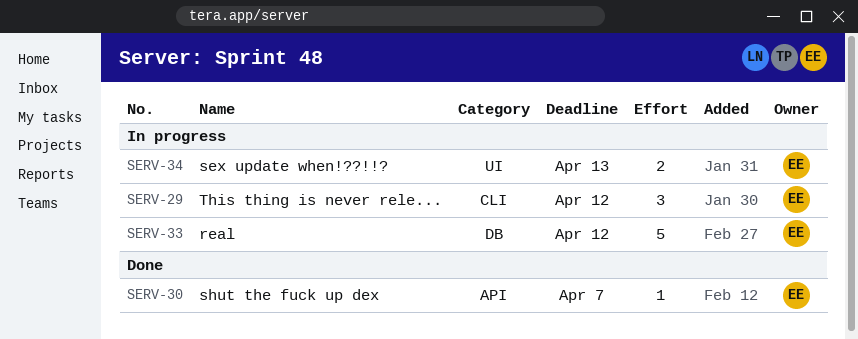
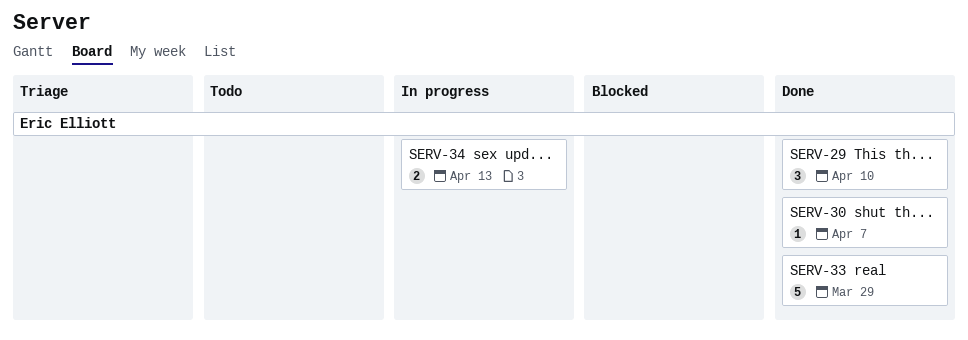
SERV-29, status: In progress -> Done
SERV-29, due: Apr 12 -> Apr 10
SERV-33, status: In progress -> Done
SERV-33, due: Apr 12 -> Mar 29

